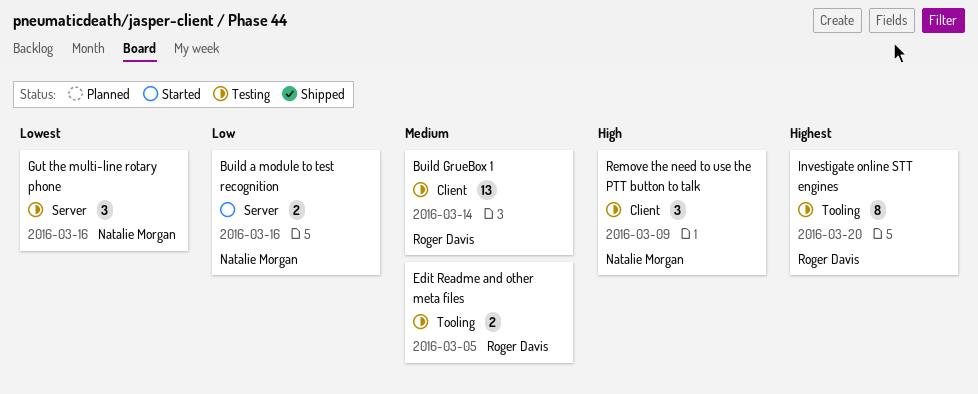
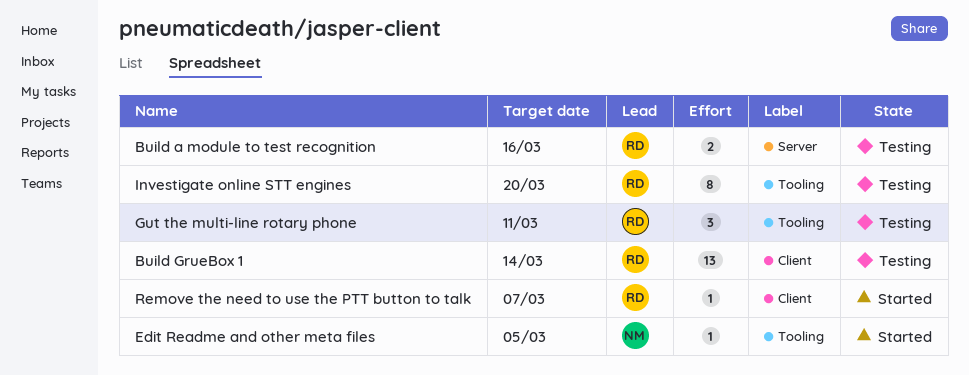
Build a module to test recognition, status: Started -> Testing
Build a module to test recognition, owner: Natalie Morgan -> Roger Davis
Edit Readme and other meta files, status: Testing -> Started
Edit Readme and other meta files, owner: Roger Davis -> Natalie Morgan
Edit Readme and other meta files, estimate: 2 -> 1
Gut the multi-line rotary phone, owner: Natalie Morgan -> Roger Davis
Gut the multi-line rotary phone, label: Server -> Tooling
Gut the multi-line rotary phone, due: Mar 16 -> Mar 11
Remove the need to use the PTT button to talk, status: Testing -> Started
Remove the need to use the PTT button to talk, owner: Natalie Morgan -> Roger Davis
Remove the need to use the PTT button to talk, estimate: 3 -> 1
Remove the need to use the PTT button to talk, due: Mar 9 -> Mar 7

